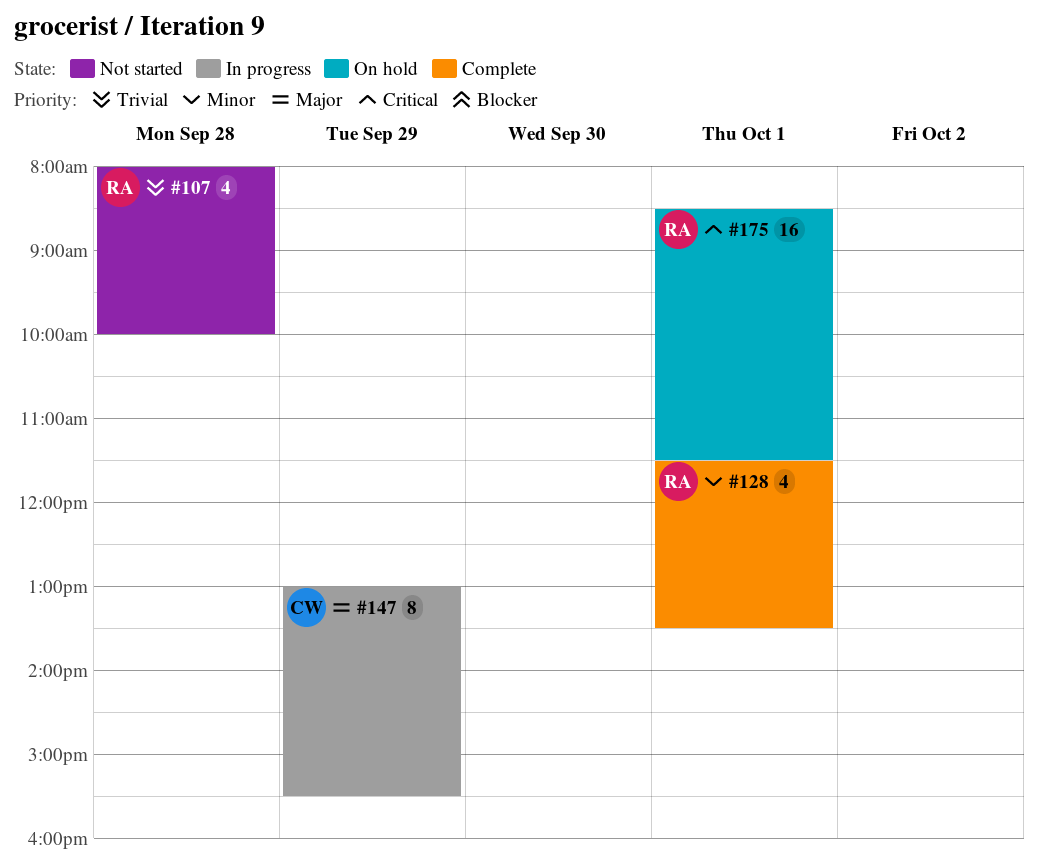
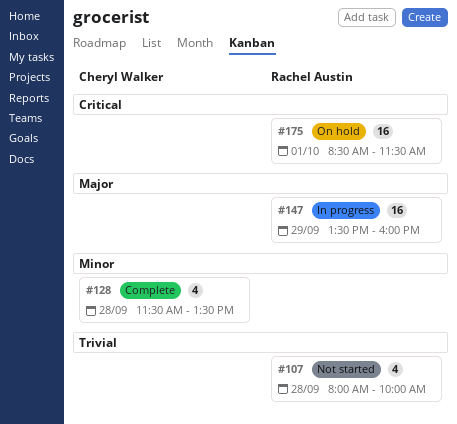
#128, owner: Rachel Austin -> Cheryl Walker
#128, day: Oct 1 -> Sep 28
#147, owner: Cheryl Walker -> Rachel Austin
#147, estimate: 8 -> 16
#147, begins: 13:00 -> 13:30
#147, ends: 15:30 -> 16:00

